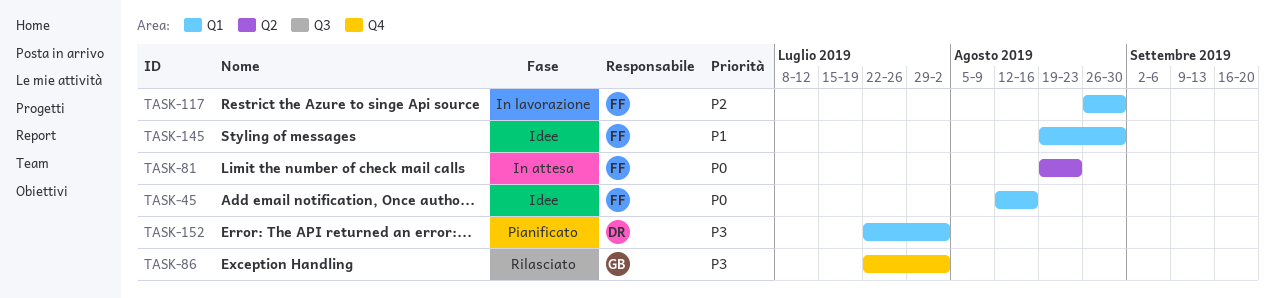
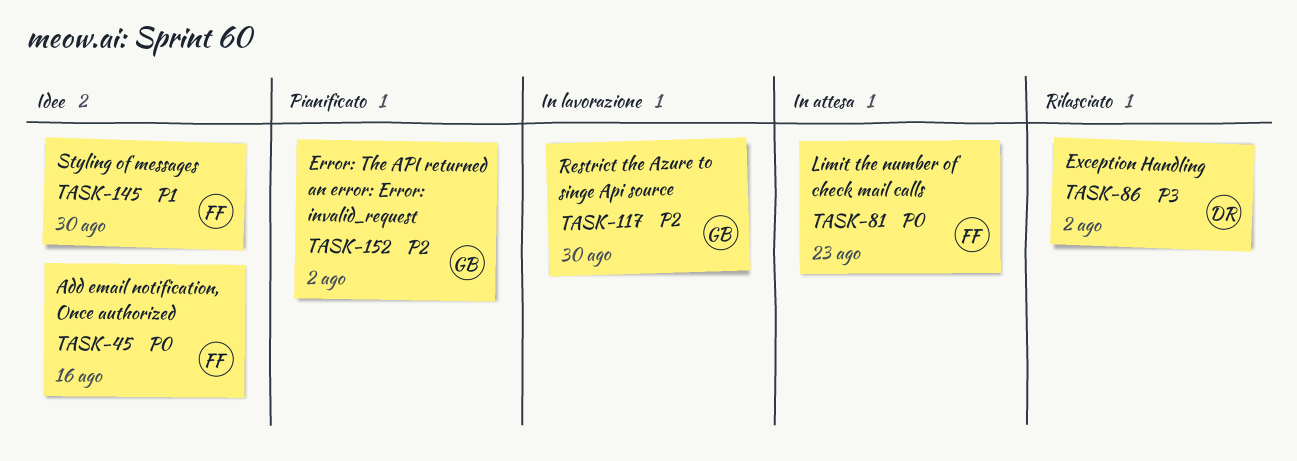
TASK-86, owner: GB -> DR
TASK-117, owner: FF -> GB
TASK-152, owner: DR -> GB
TASK-152, priority: P3 -> P2

